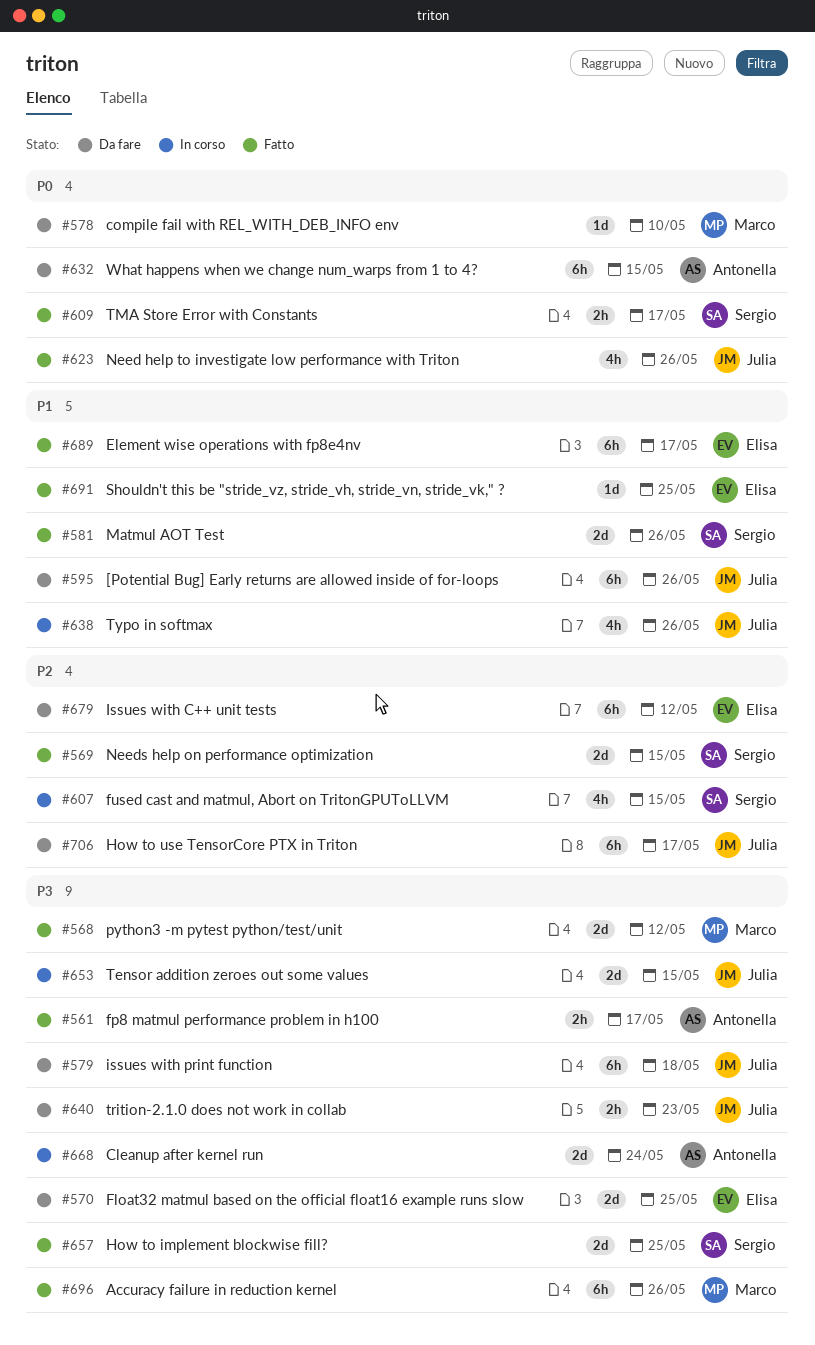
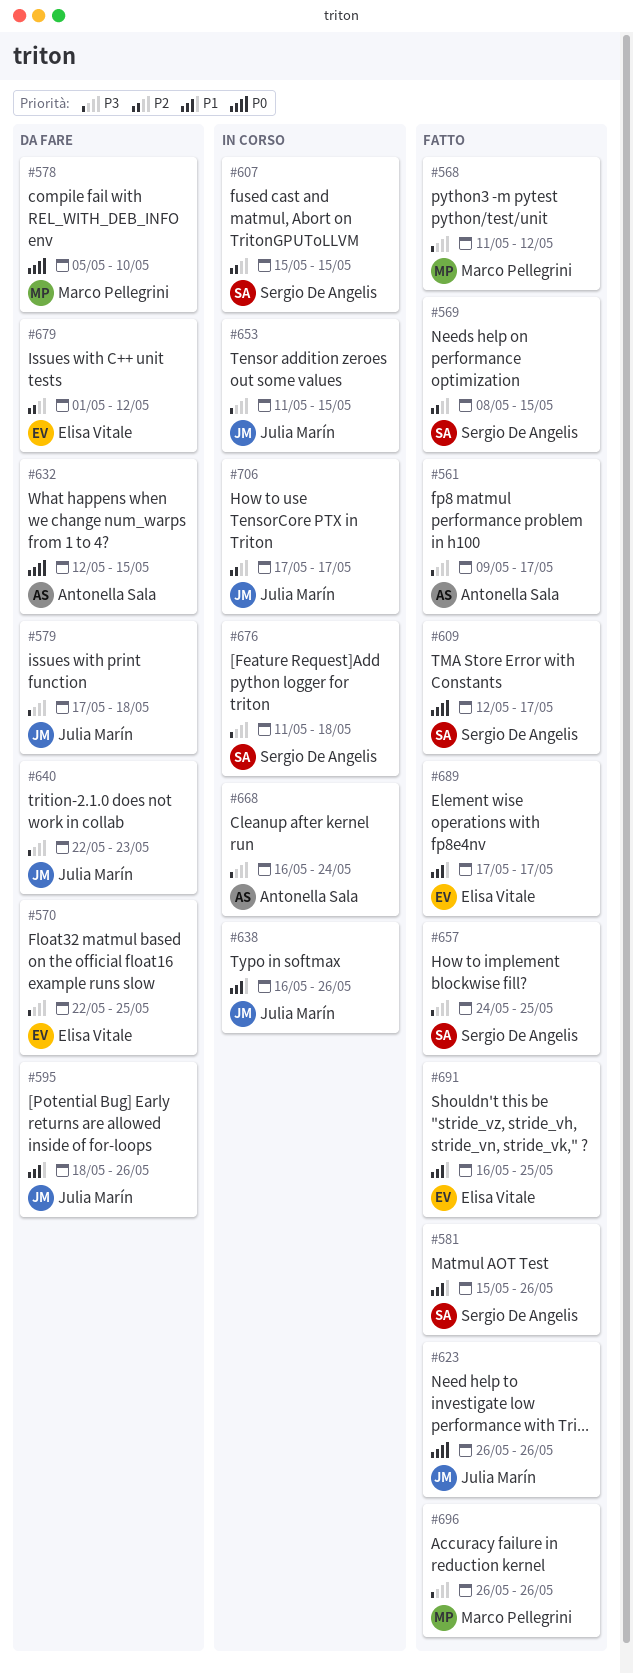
#676: none -> present
#706, status: Da fare -> In corso

